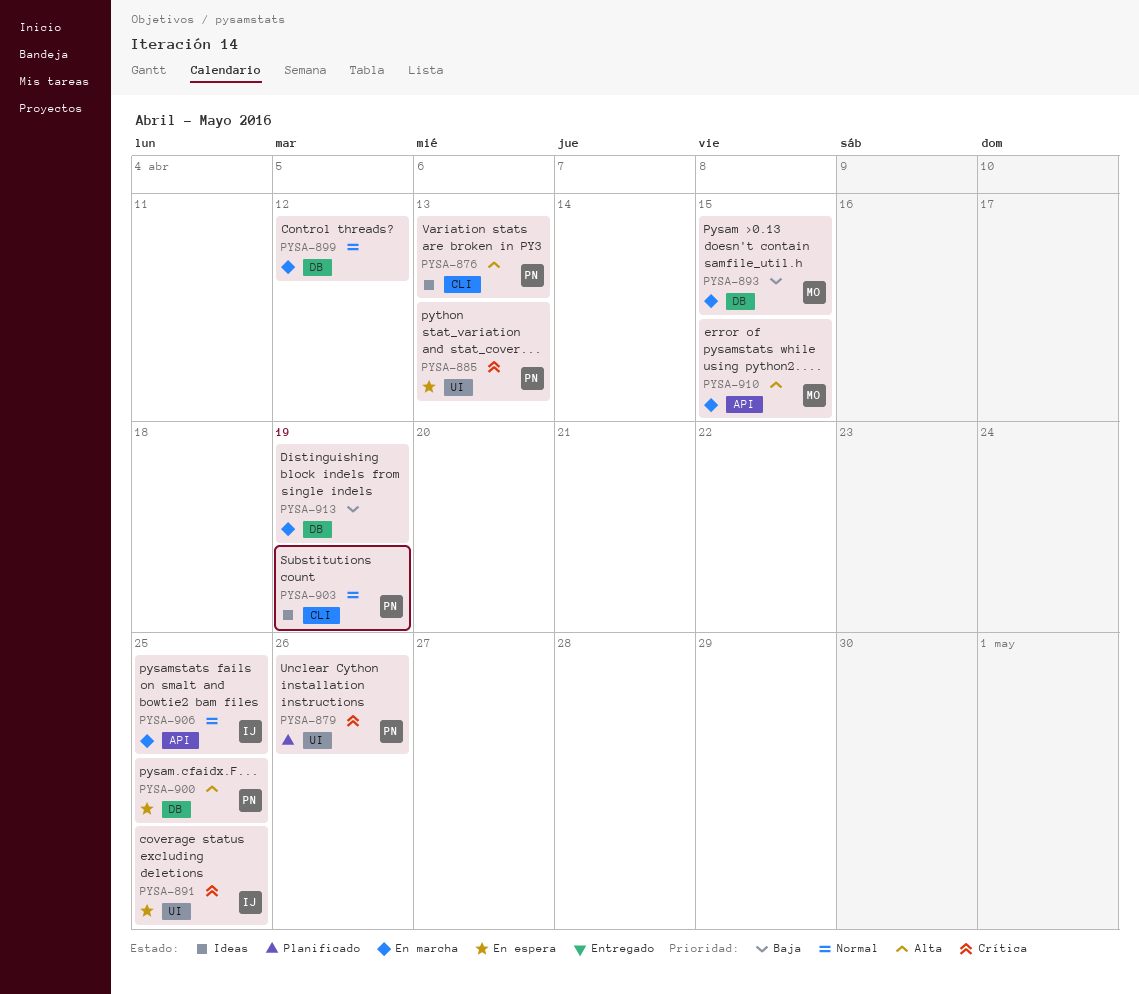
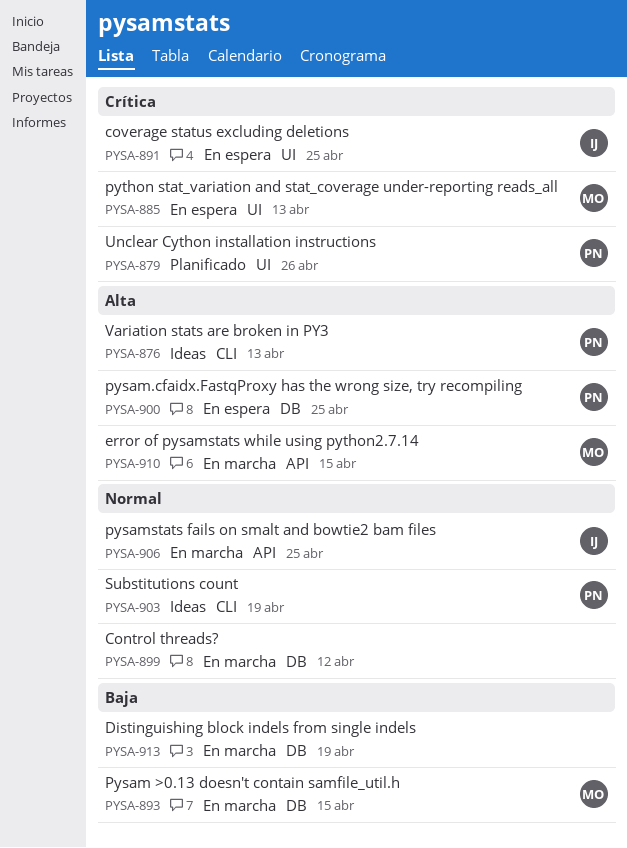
PYSA-885, owner: PN -> MO

